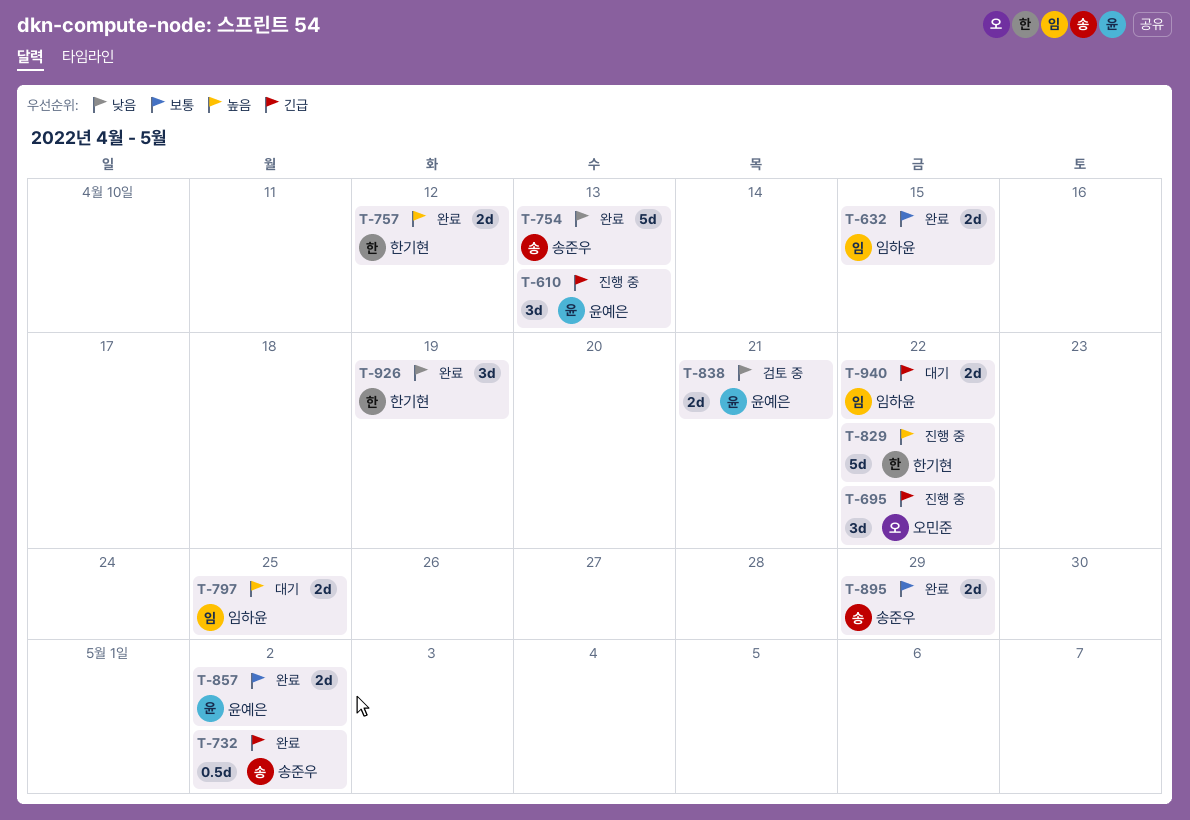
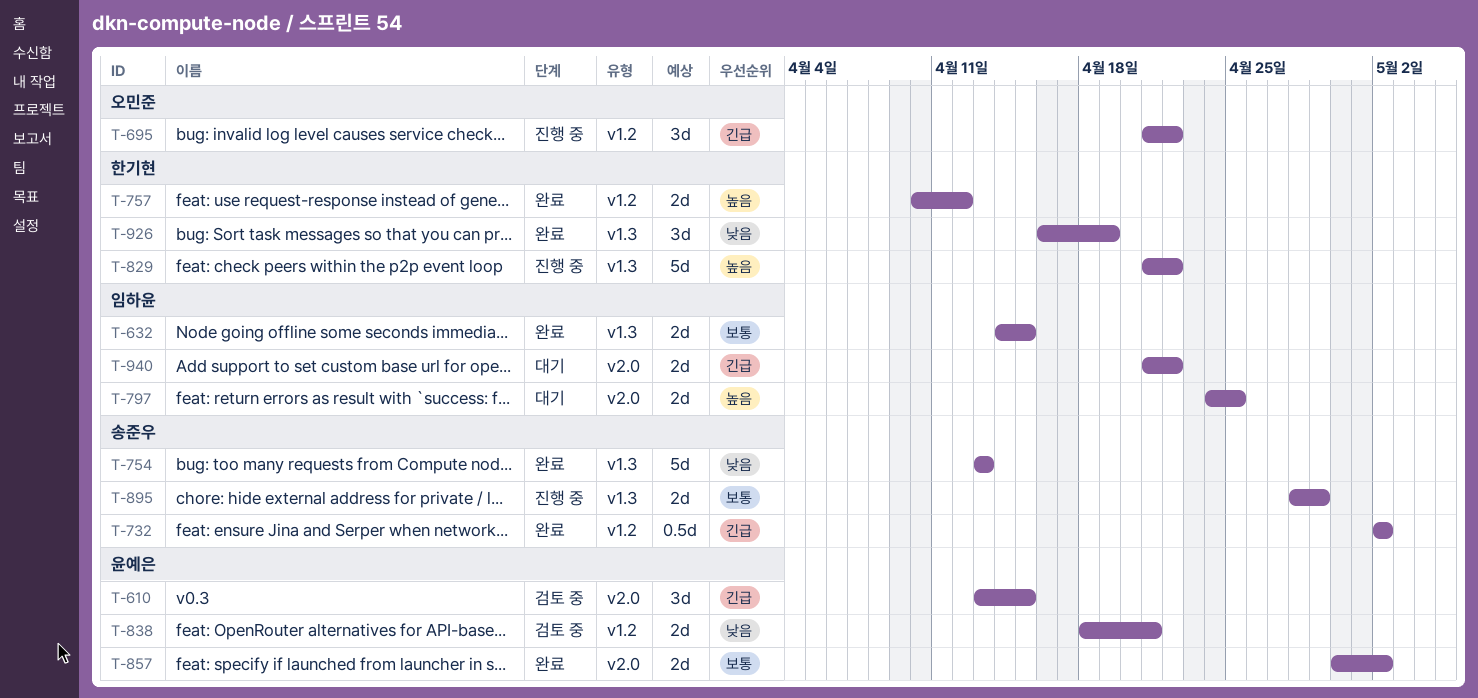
T-610, status: 진행 중 -> 검토 중
T-610, due: Apr 13 -> Apr 15
T-895, status: 완료 -> 진행 중

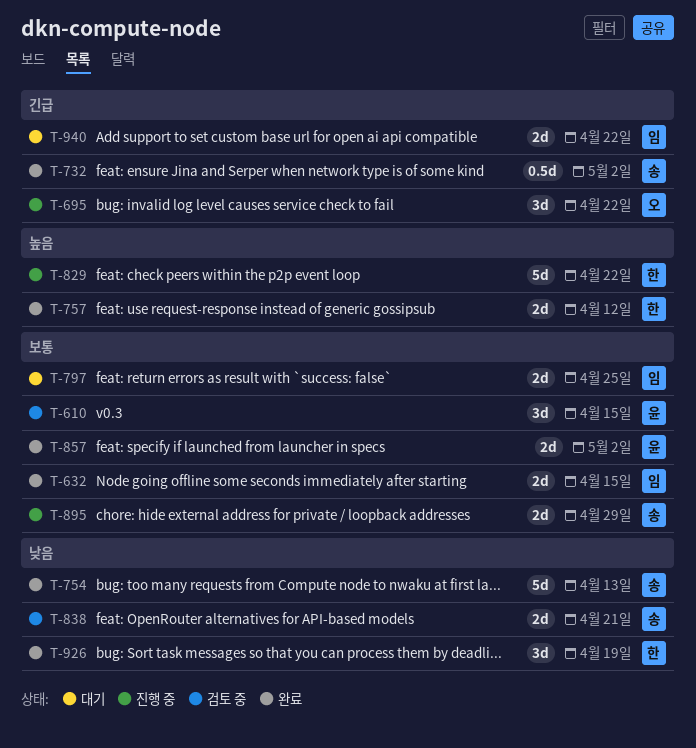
T-610, priority: 긴급 -> 보통
T-797, priority: 높음 -> 보통
T-838, owner: 윤예은 -> 송준우

